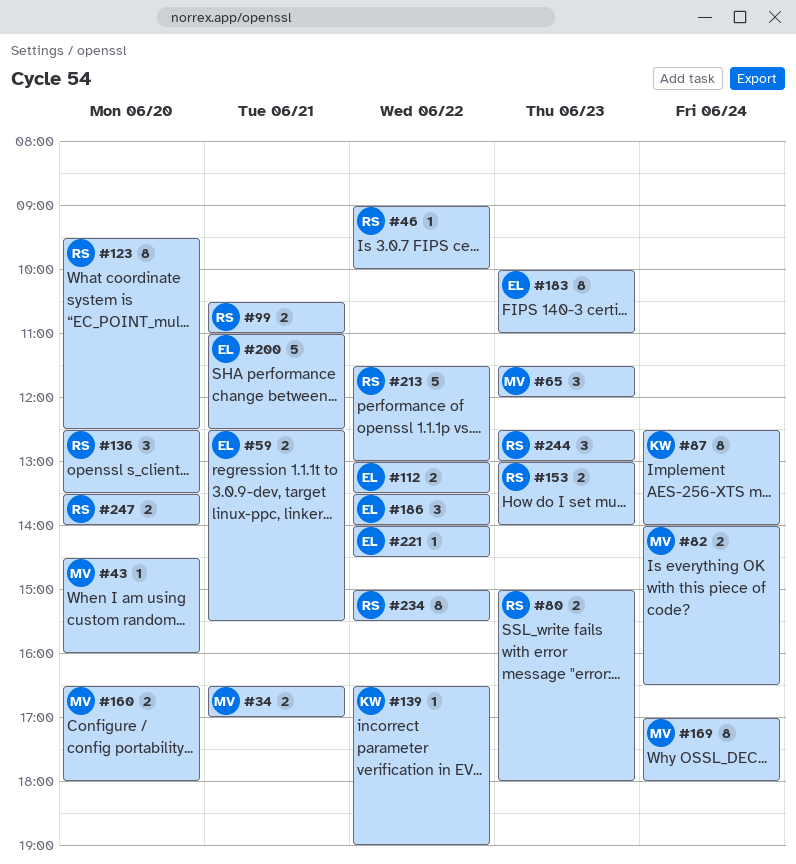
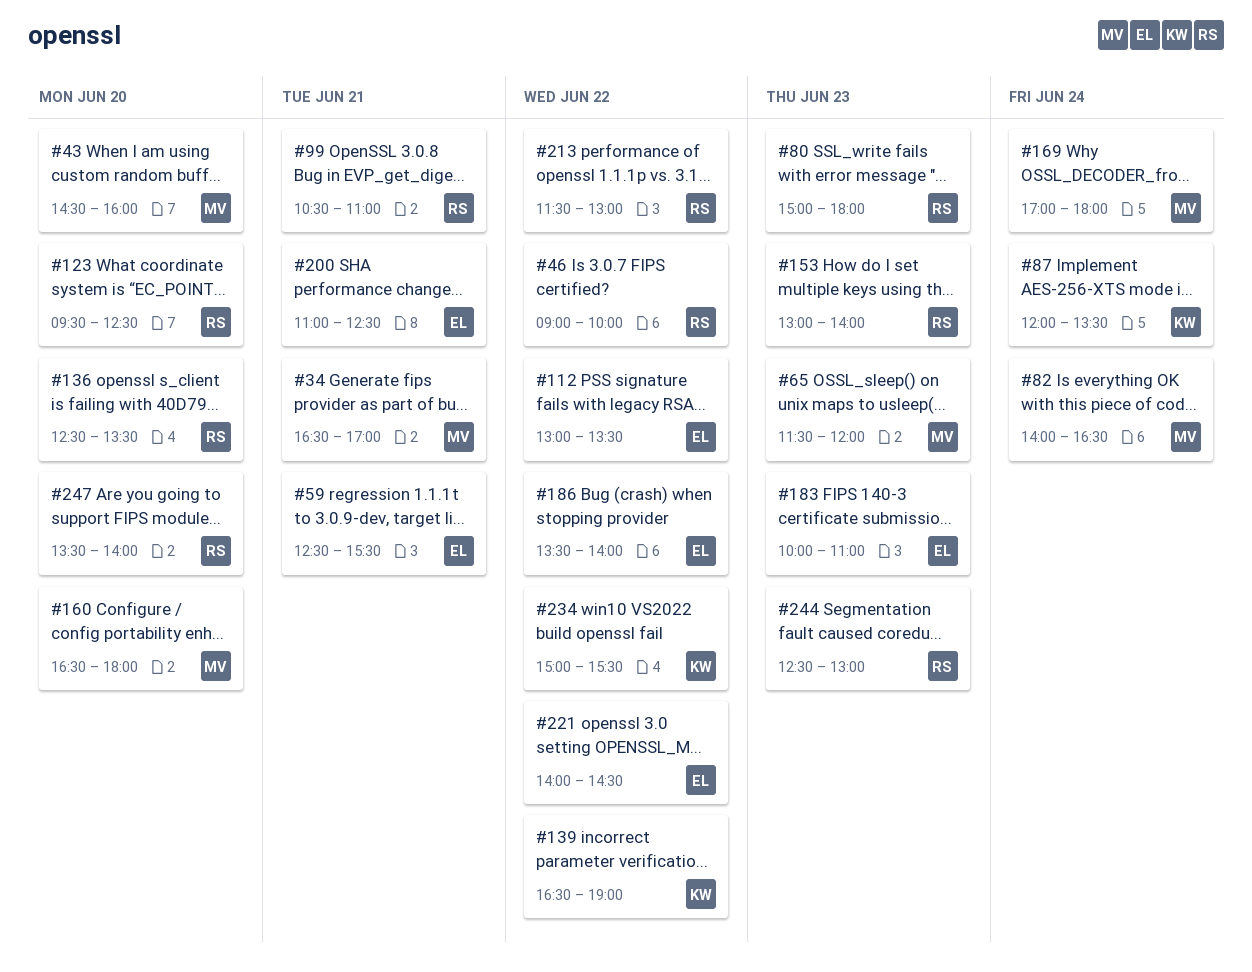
#87, begins: 12:30 -> 12:00
#87, ends: 14:00 -> 13:30
#234, owner: RS -> KW

